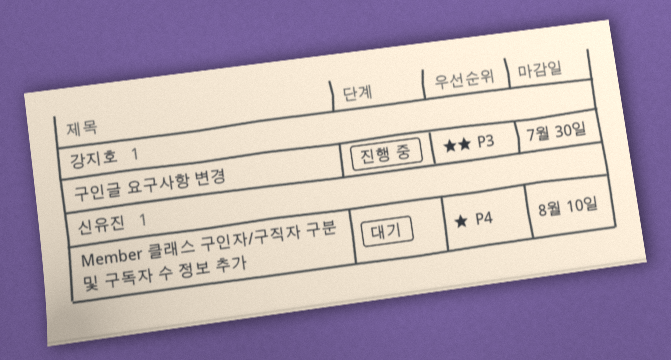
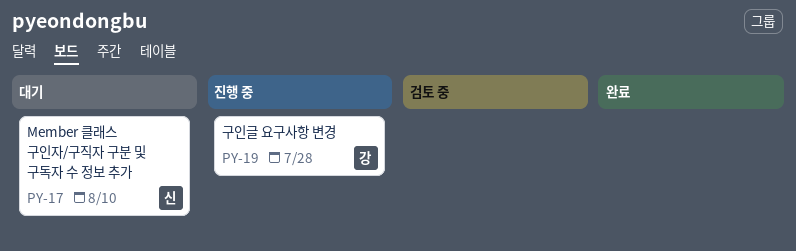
구인글 요구사항 변경, due: Jul 30 -> Jul 28

